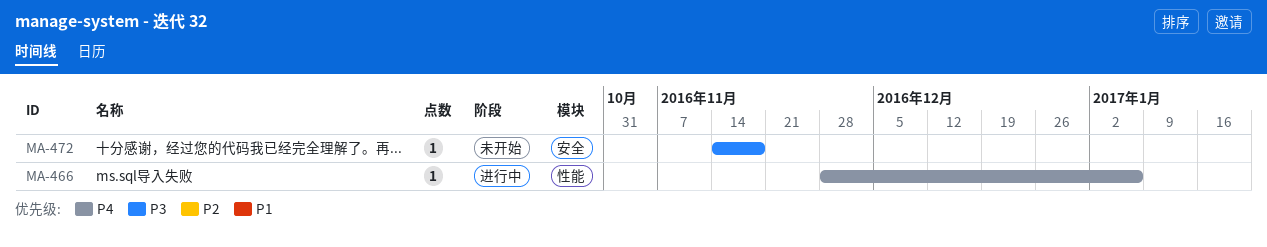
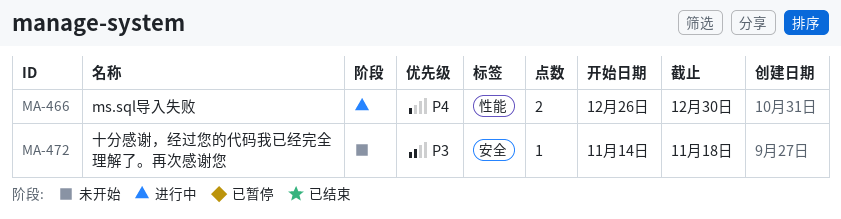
MA-466, estimate: 1 -> 2
MA-466, start: Nov 28 -> Dec 26
MA-466, due: Jan 6 -> Dec 30

